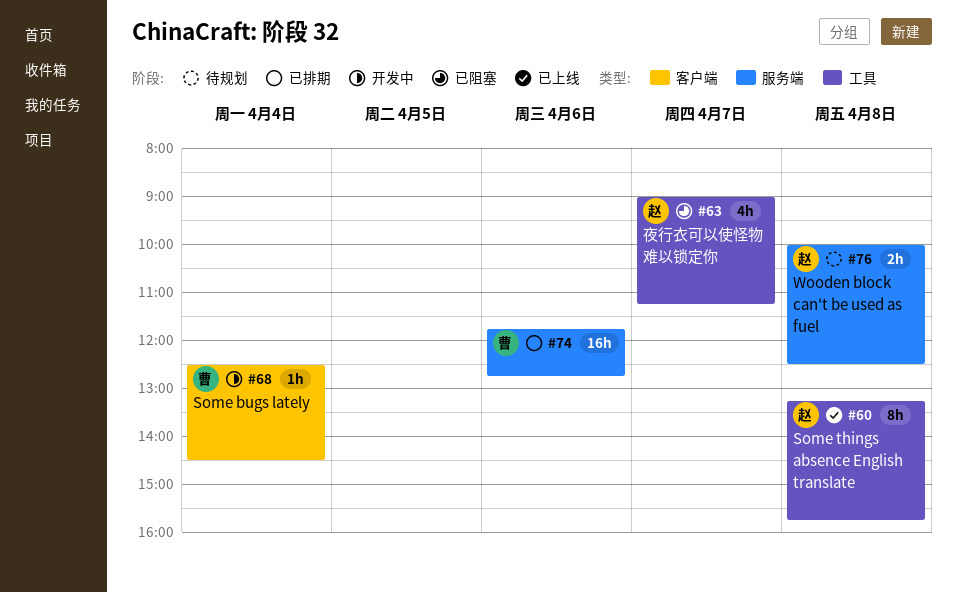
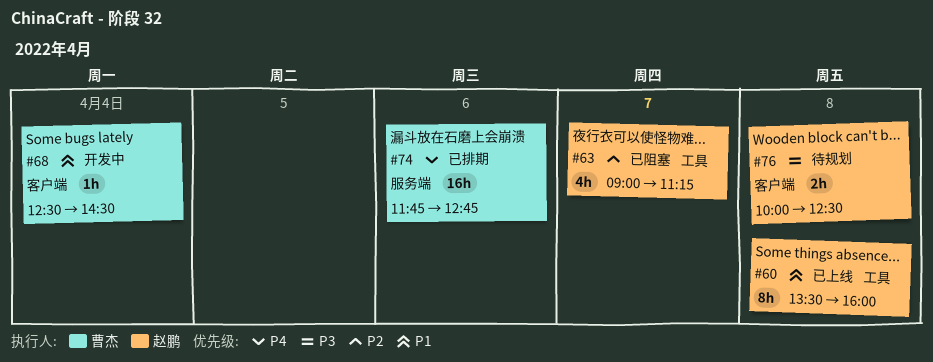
#60, begins: 13:15 -> 13:30
#60, ends: 15:45 -> 16:00
#76, label: 服务端 -> 客户端

